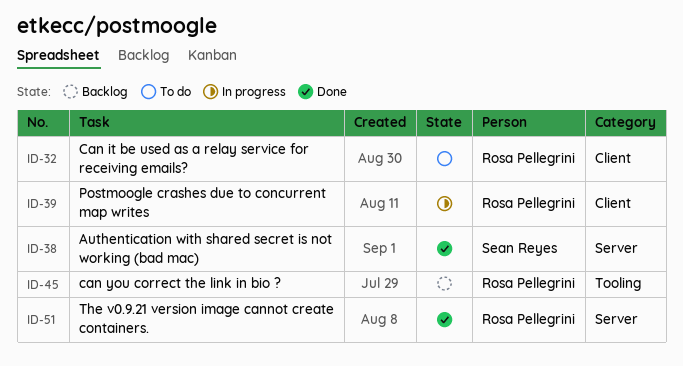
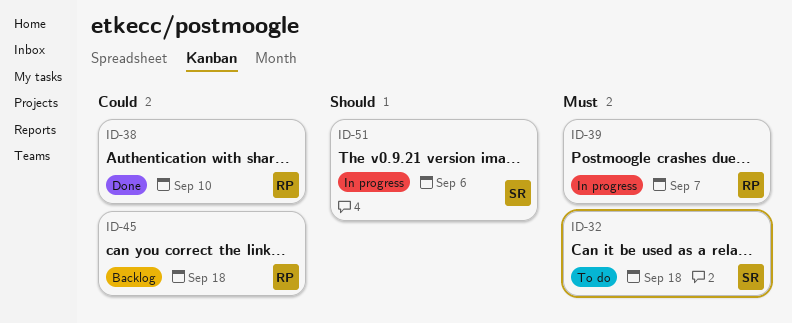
ID-32, owner: Rosa Pellegrini -> Sean Reyes
ID-38, owner: Sean Reyes -> Rosa Pellegrini
ID-51, status: Done -> In progress
ID-51, owner: Rosa Pellegrini -> Sean Reyes

